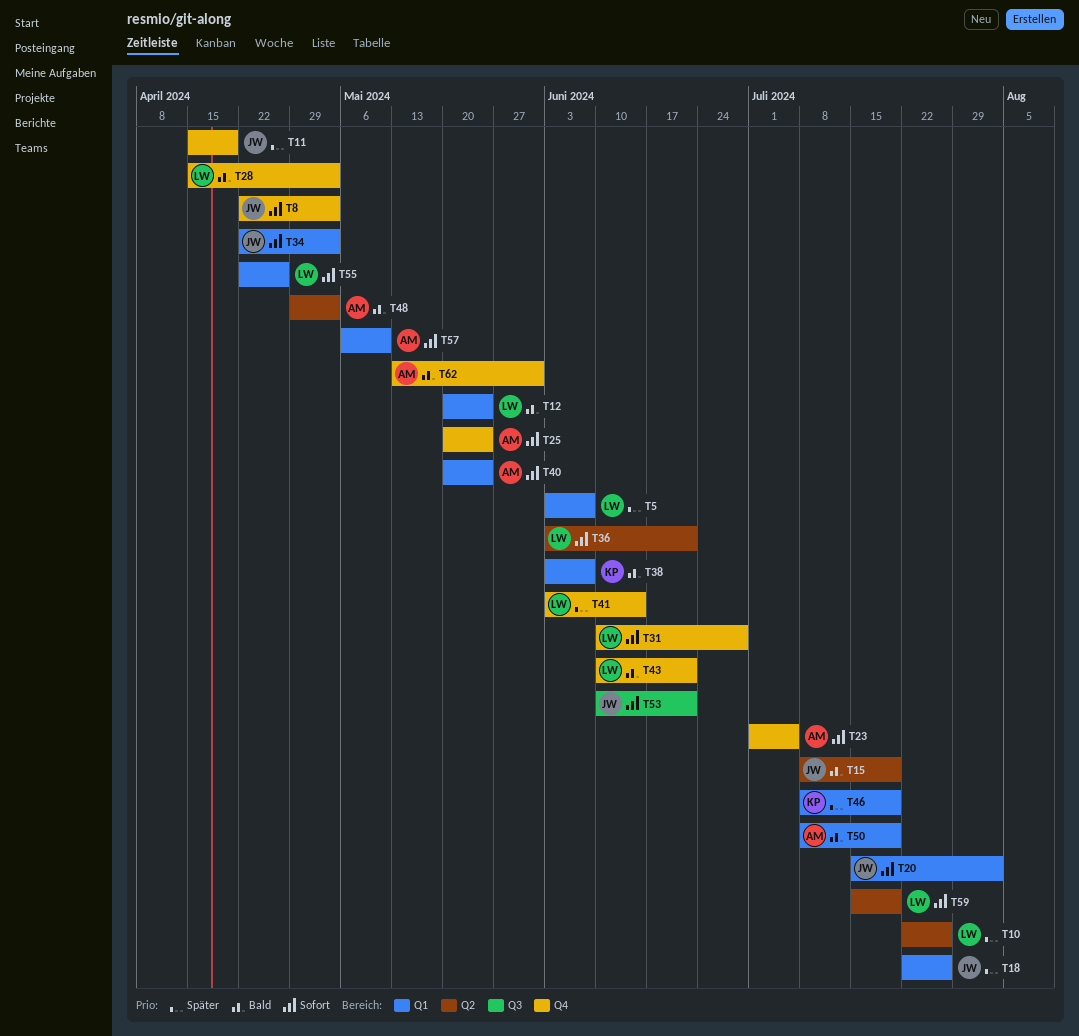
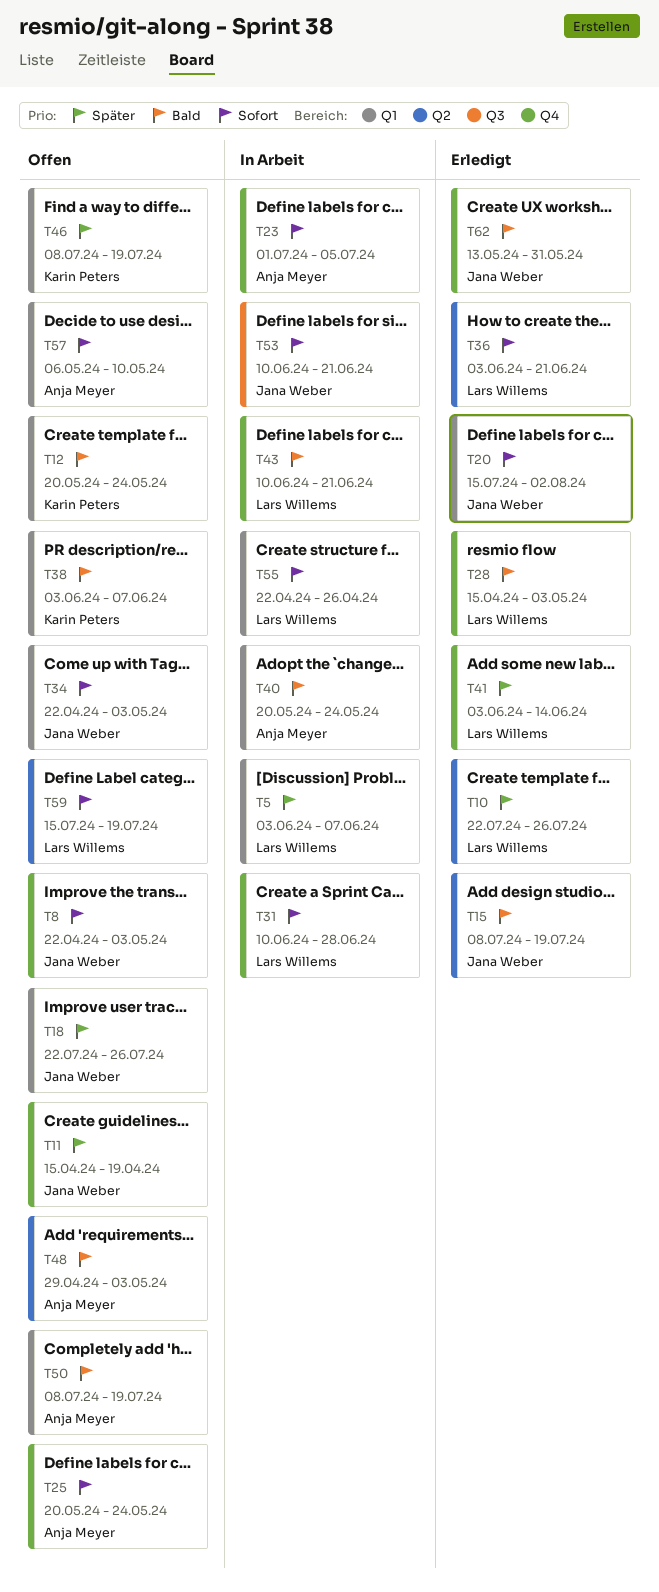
T12, owner: Lars Willems -> Karin Peters
T40, priority: Sofort -> Bald
T62, owner: Anja Meyer -> Jana Weber

